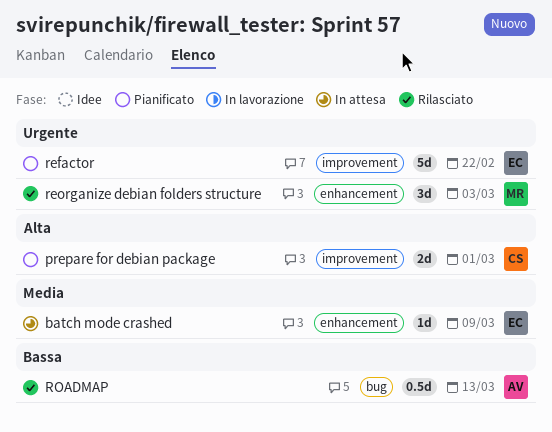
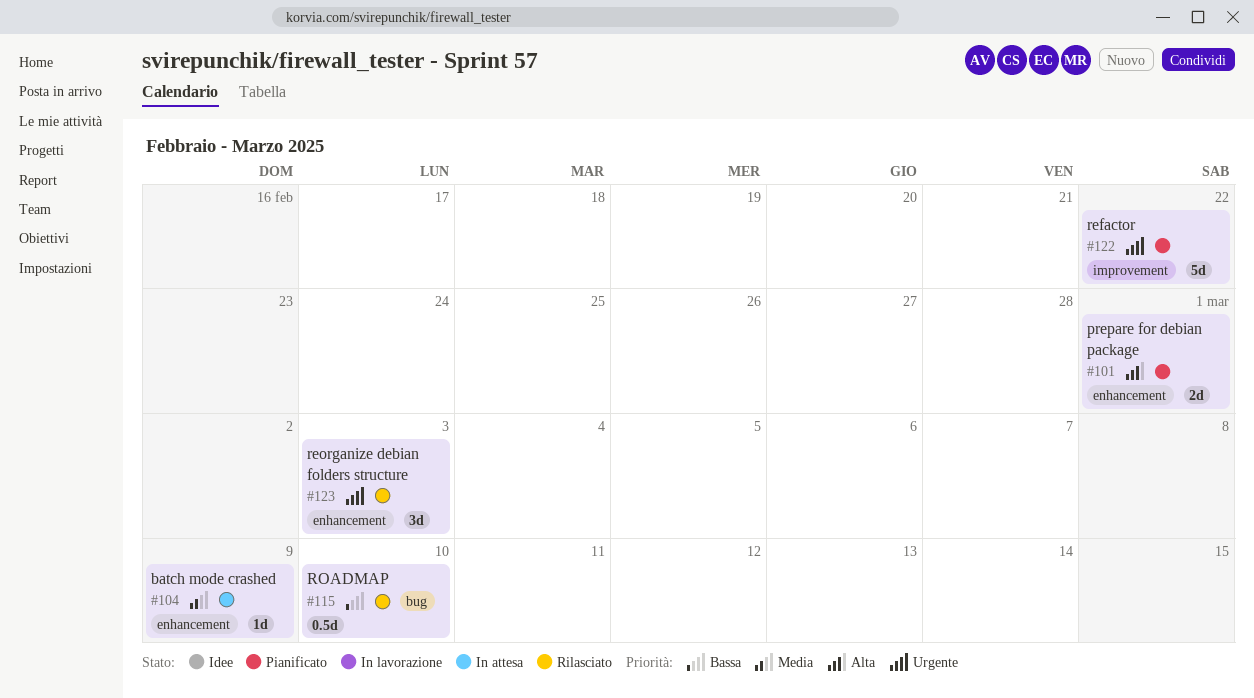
prepare for debian package, label: improvement -> enhancement
ROADMAP, due: Mar 13 -> Mar 10

